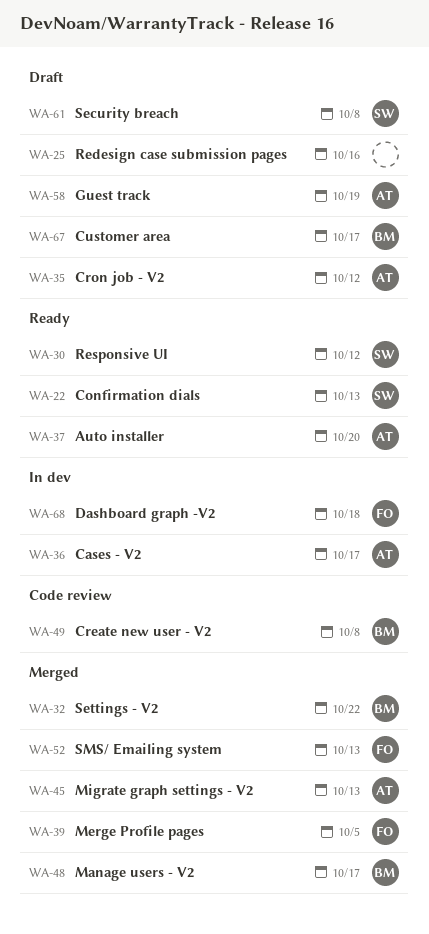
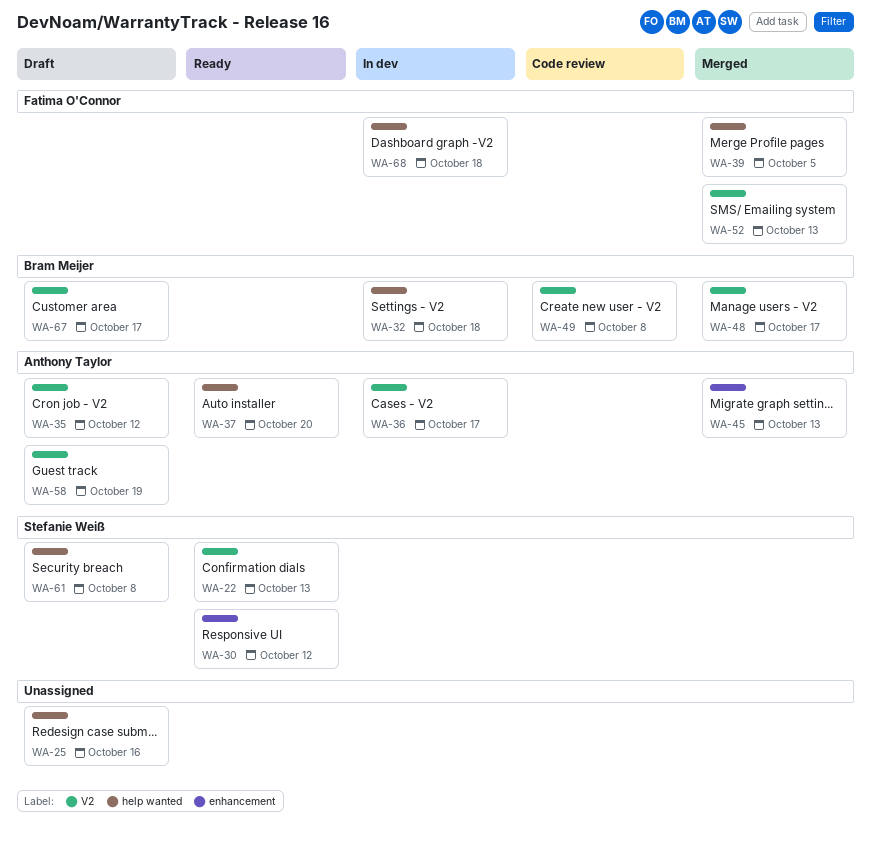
WA-32, status: Merged -> In dev
WA-32, due: Oct 22 -> Oct 18

